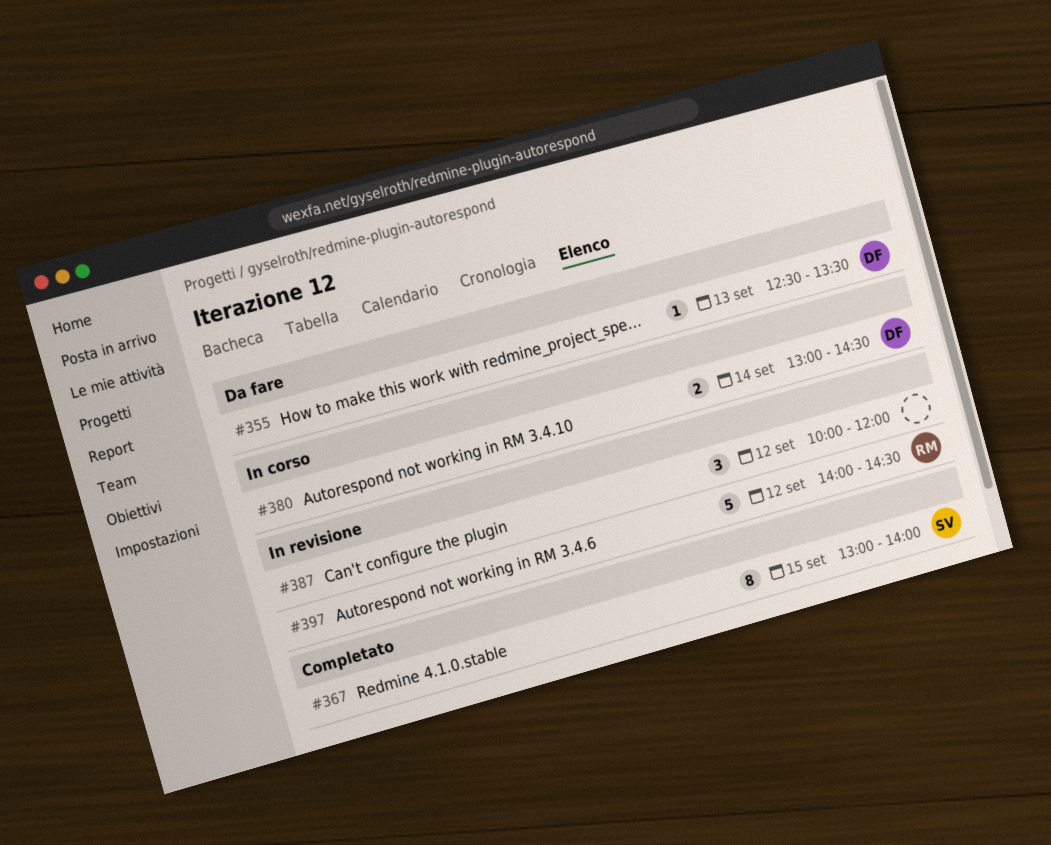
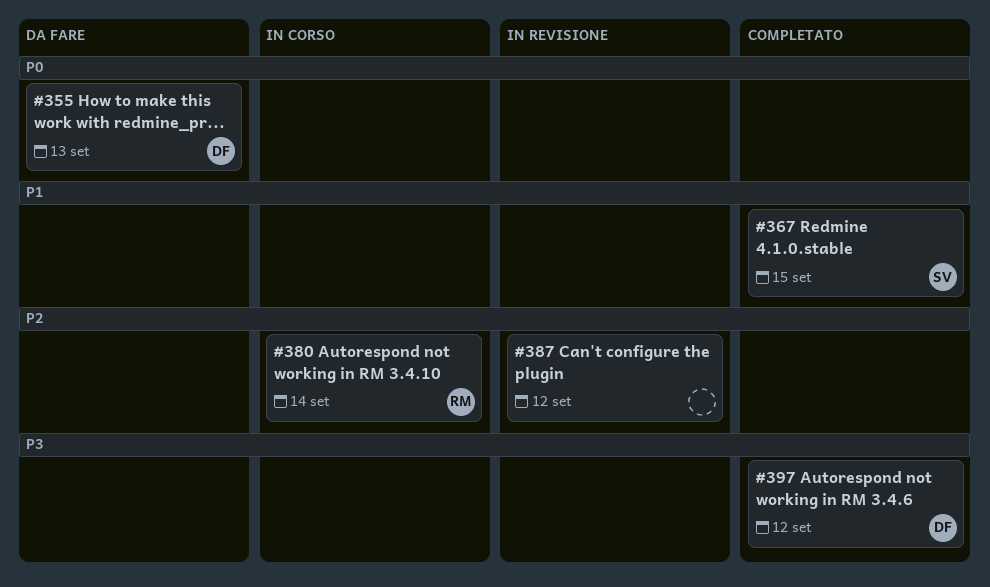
#380, owner: DF -> RM
#397, status: In revisione -> Completato
#397, owner: RM -> DF

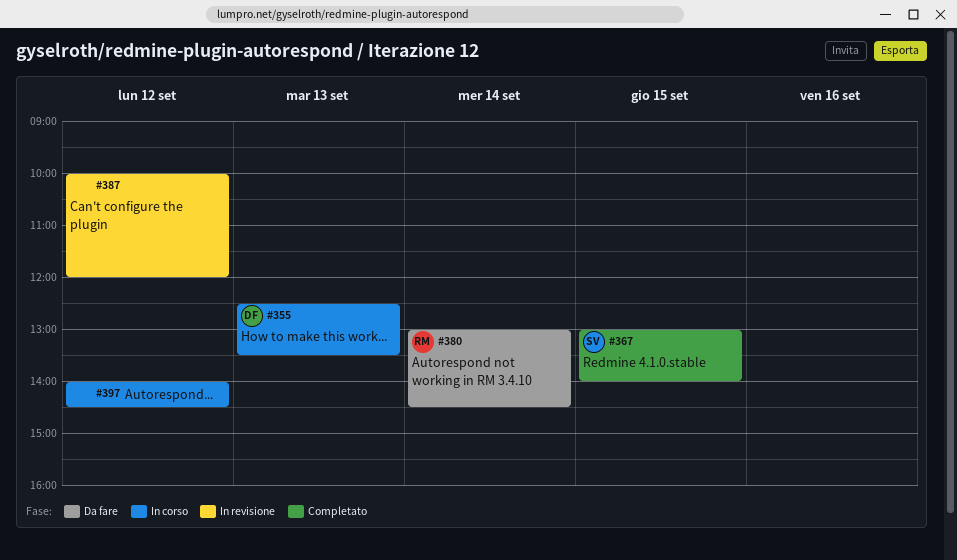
#355, status: Da fare -> In corso
#380, status: In corso -> Da fare
#397, status: Completato -> In corso
#397, owner: DF -> none

